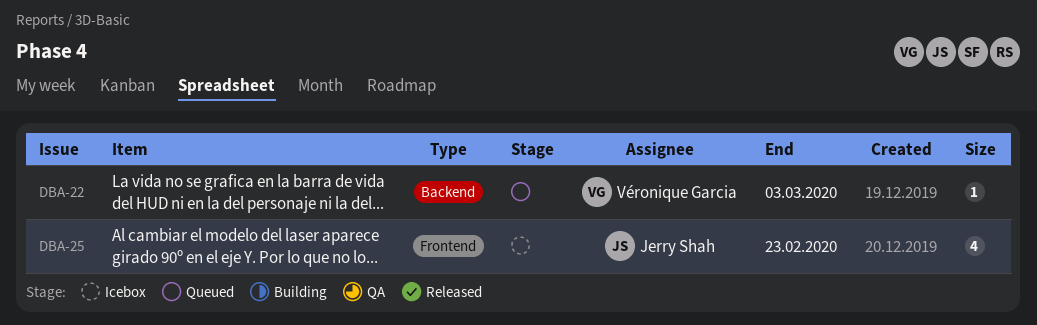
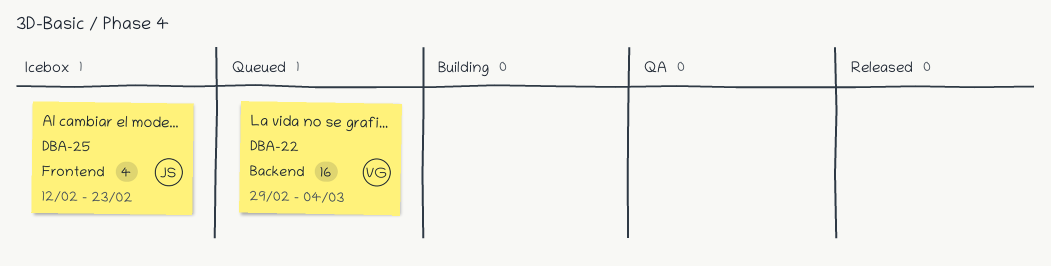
DBA-22, estimate: 1 -> 16
DBA-22, due: Mar 3 -> Mar 4

